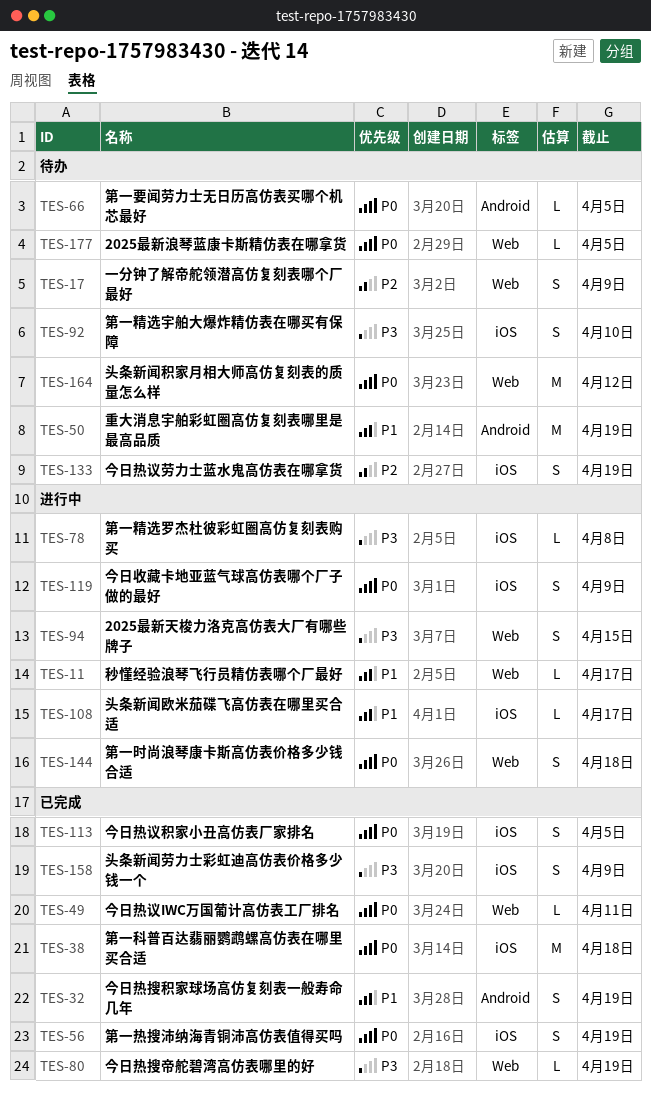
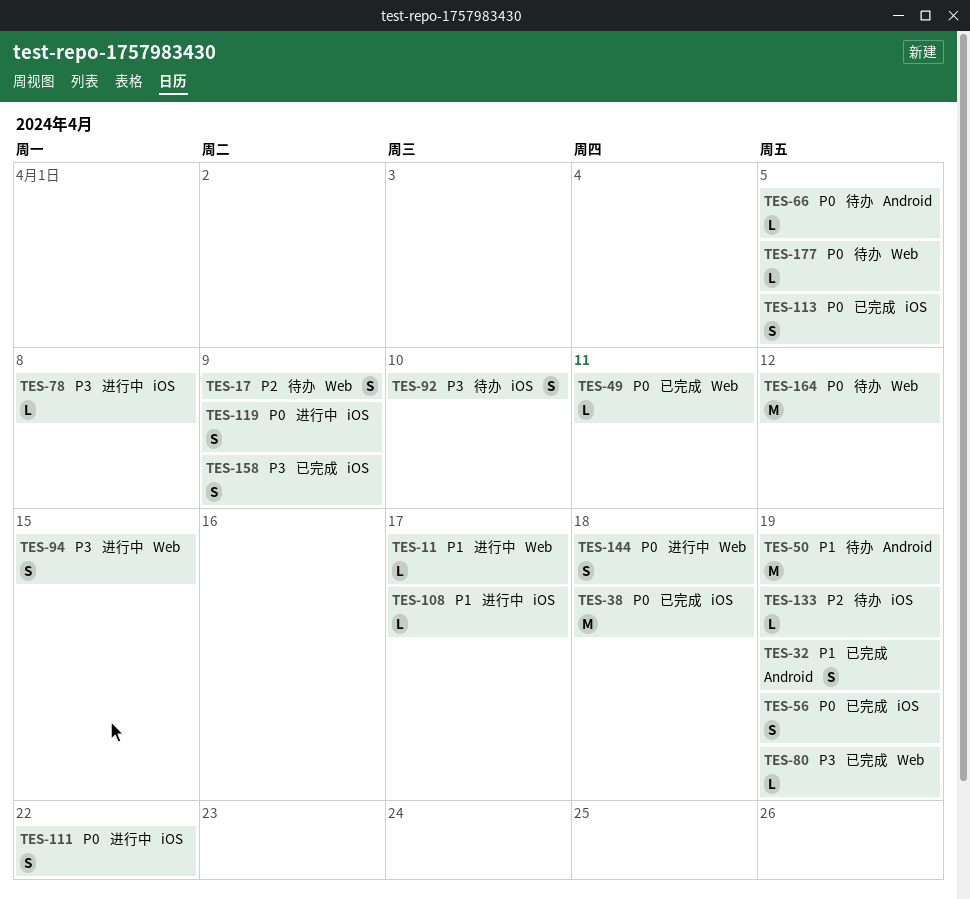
TES-111: none -> present
TES-133, estimate: S -> L

